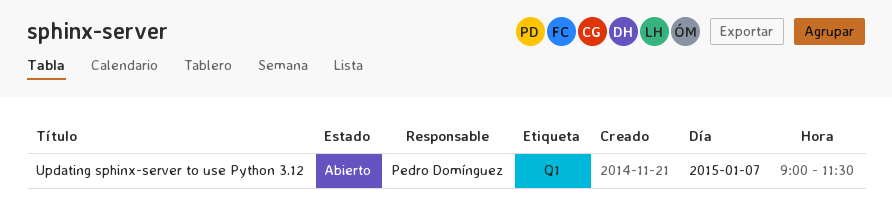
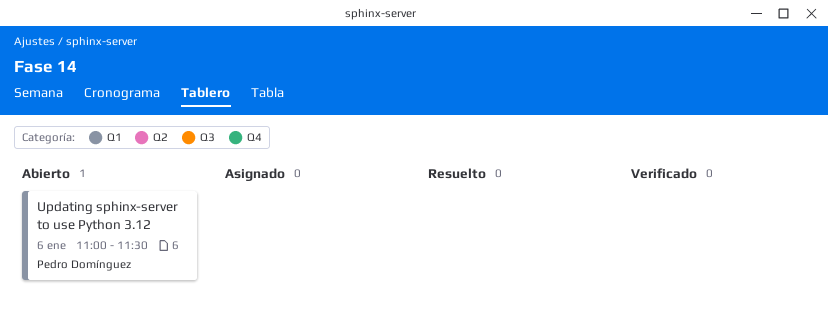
Updating sphinx-server to use Python 3.12, day: Jan 7 -> Jan 6
Updating sphinx-server to use Python 3.12, begins: 09:00 -> 11:00

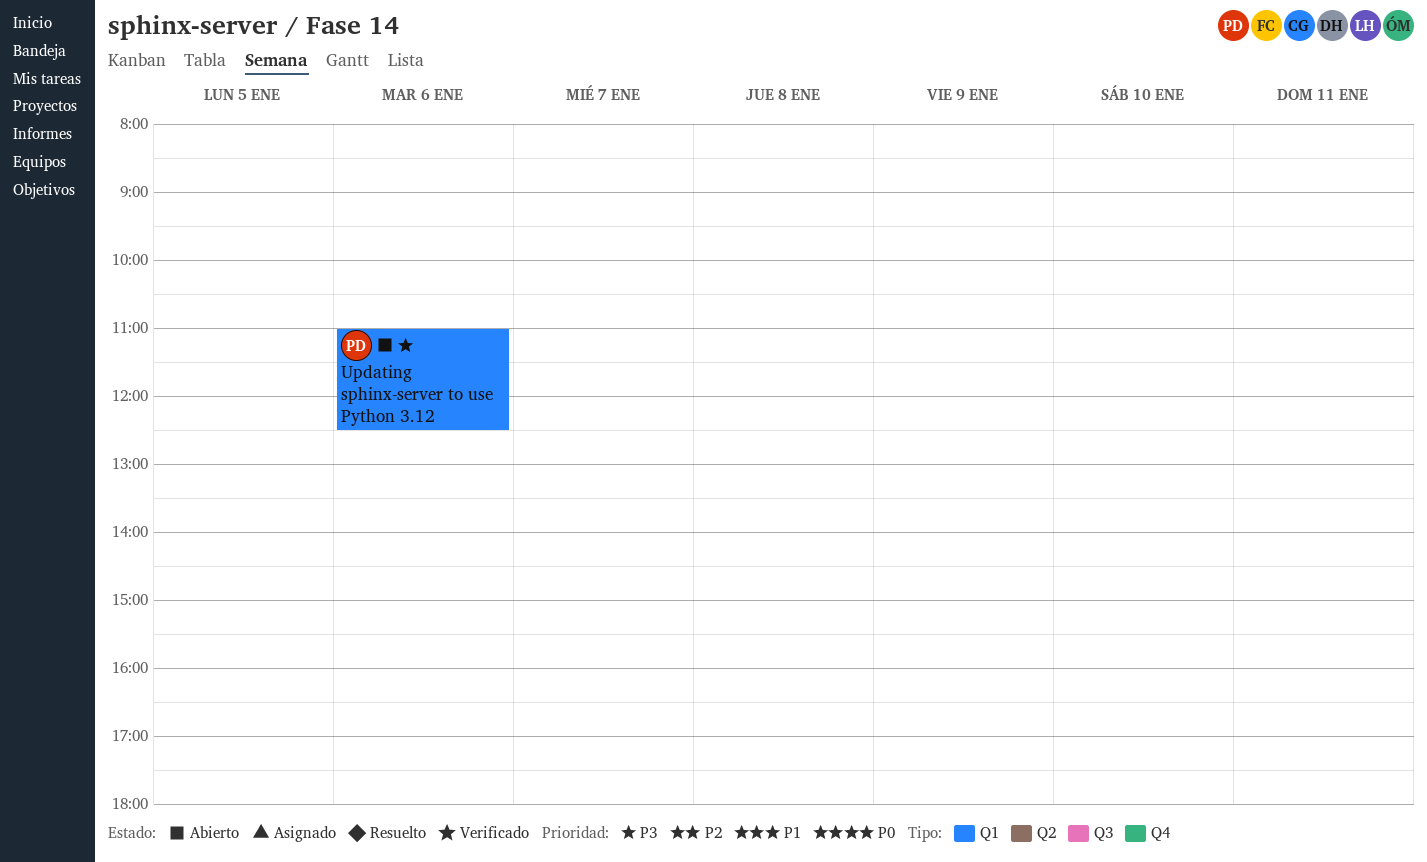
Updating sphinx-server to use Python 3.12, ends: 11:30 -> 12:30

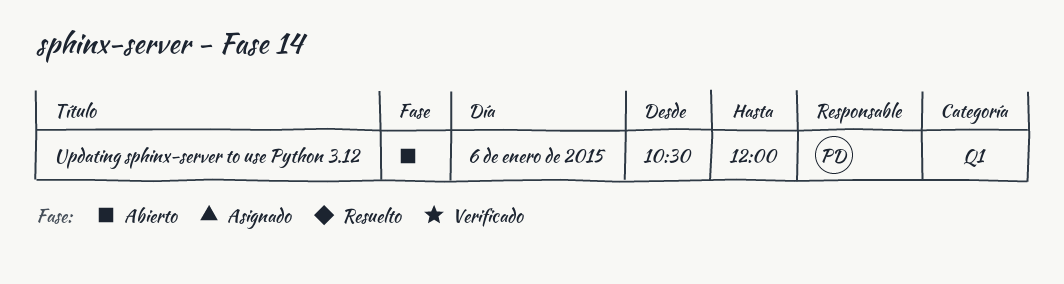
Updating sphinx-server to use Python 3.12, begins: 11:00 -> 10:30
Updating sphinx-server to use Python 3.12, ends: 12:30 -> 12:00

